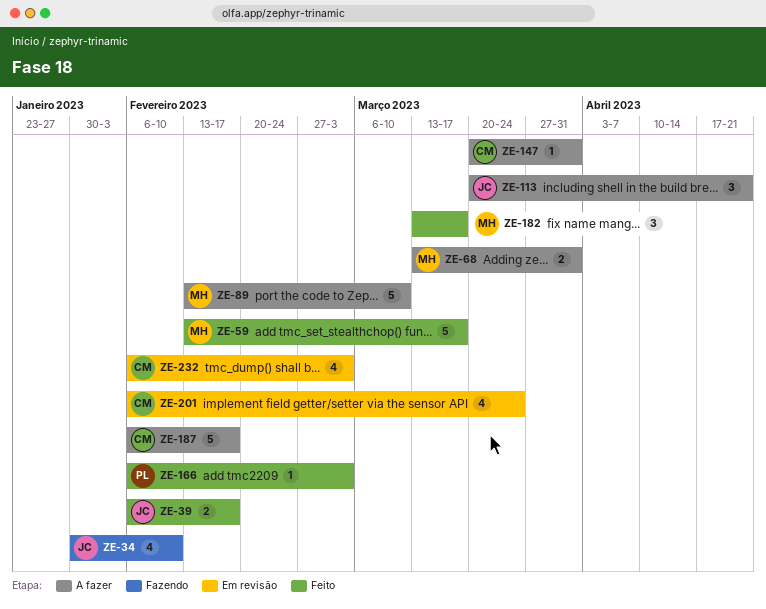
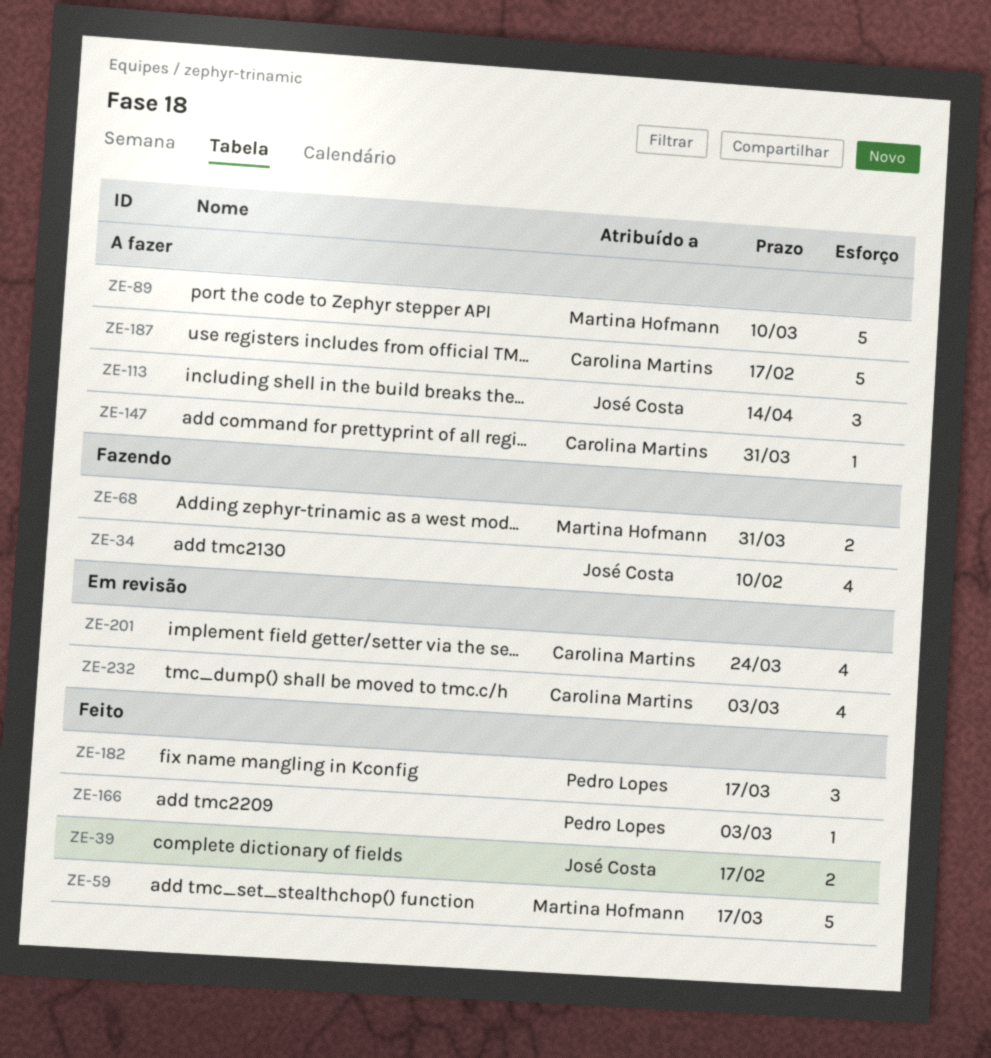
ZE-68, status: A fazer -> Fazendo
ZE-113, due: Apr 21 -> Apr 14
ZE-182, owner: Martina Hofmann -> Pedro Lopes

